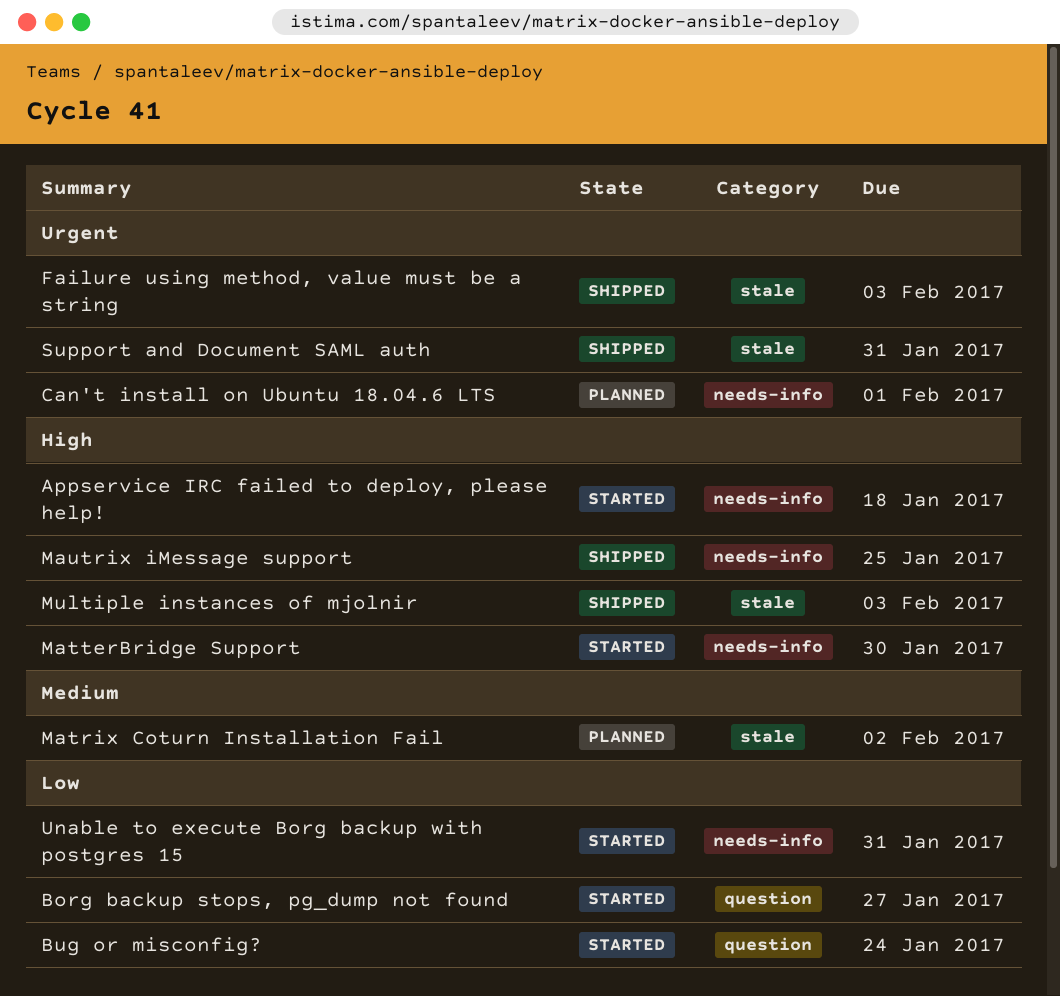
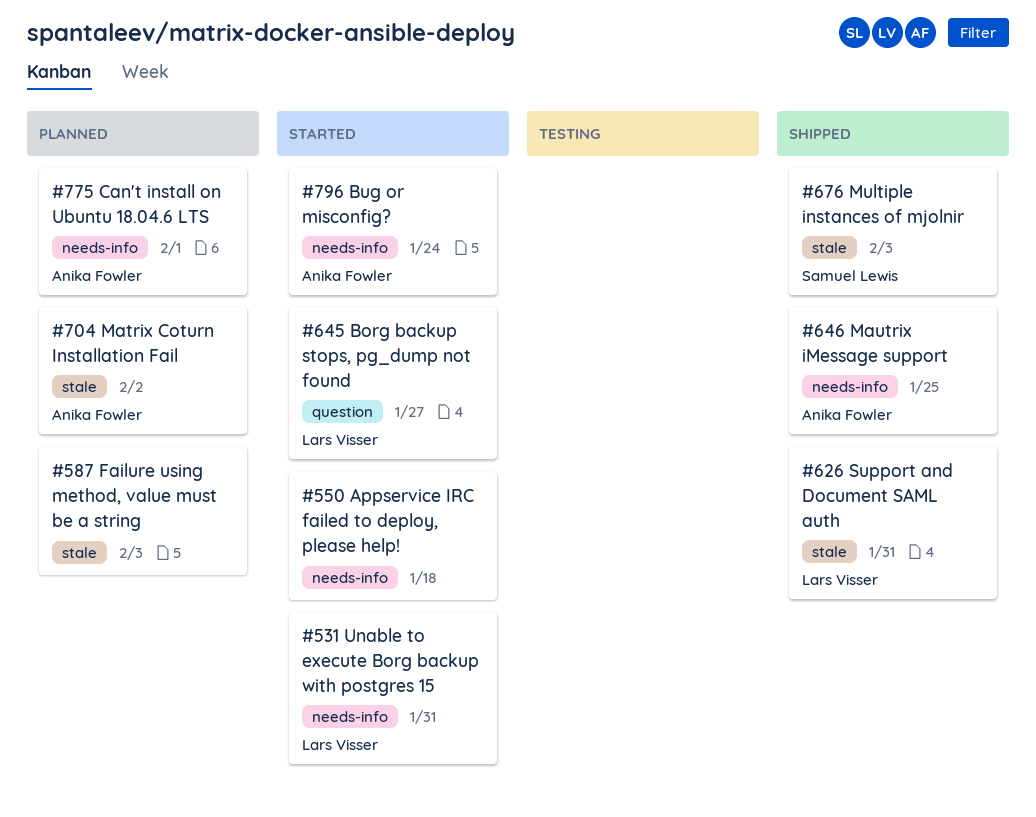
Bug or misconfig?, label: question -> needs-info
Failure using method, value must be a string, status: Shipped -> Planned
MatterBridge Support: present -> none

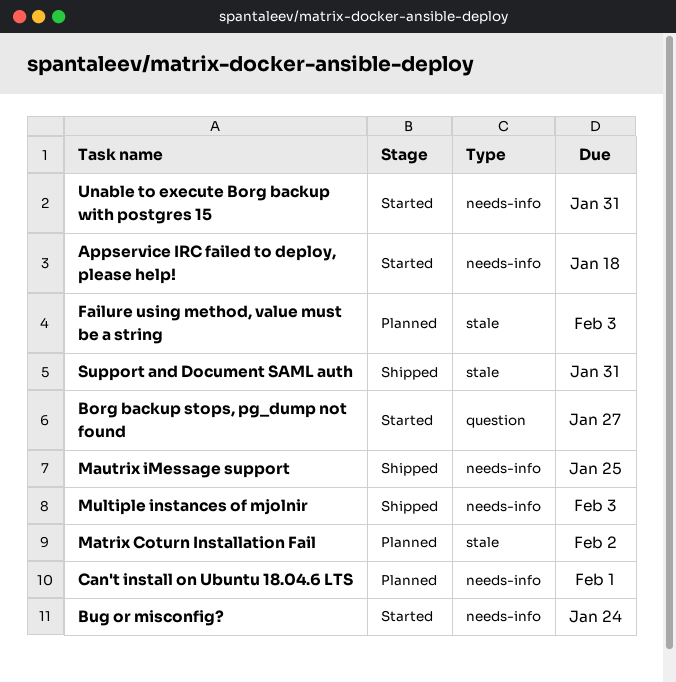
Multiple instances of mjolnir, label: stale -> needs-info

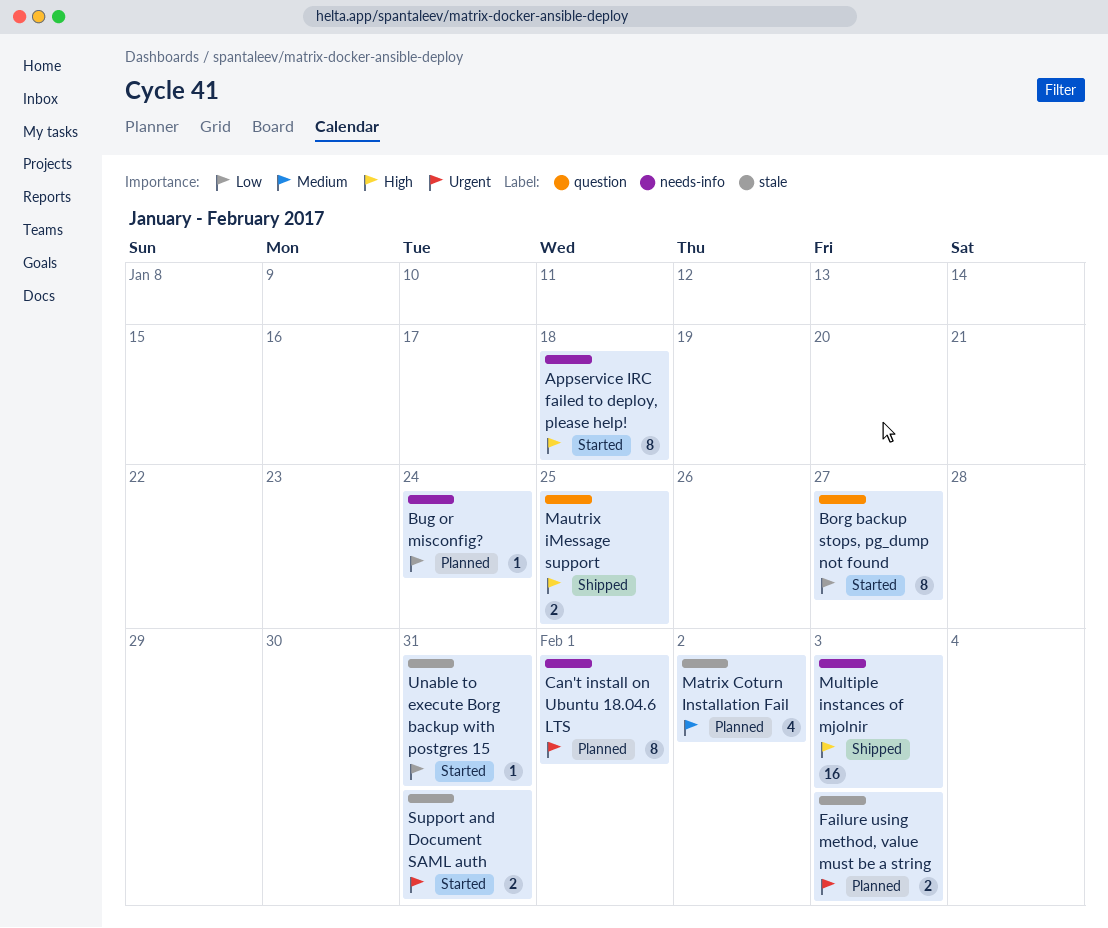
Bug or misconfig?, status: Started -> Planned
Mautrix iMessage support, label: needs-info -> question
Support and Document SAML auth, status: Shipped -> Started
Unable to execute Borg backup with postgres 15, label: needs-info -> stale

